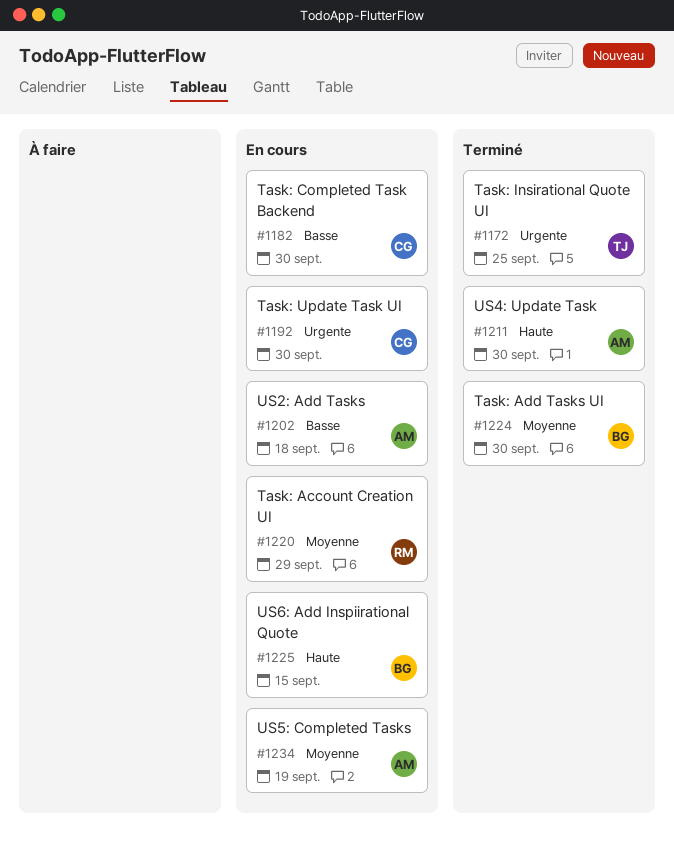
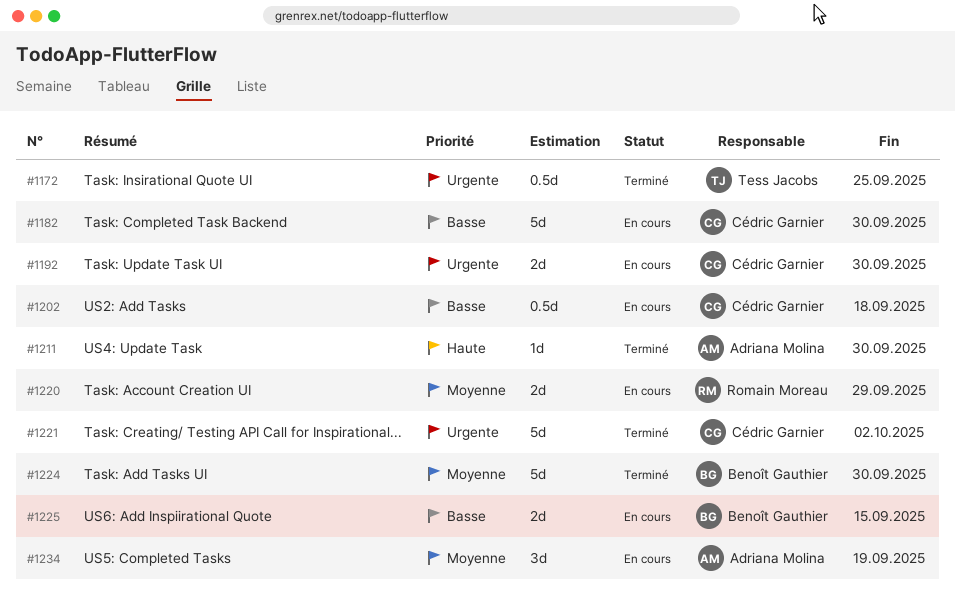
#1202, owner: Adriana Molina -> Cédric Garnier
#1221: none -> present
#1225, priority: Haute -> Basse

